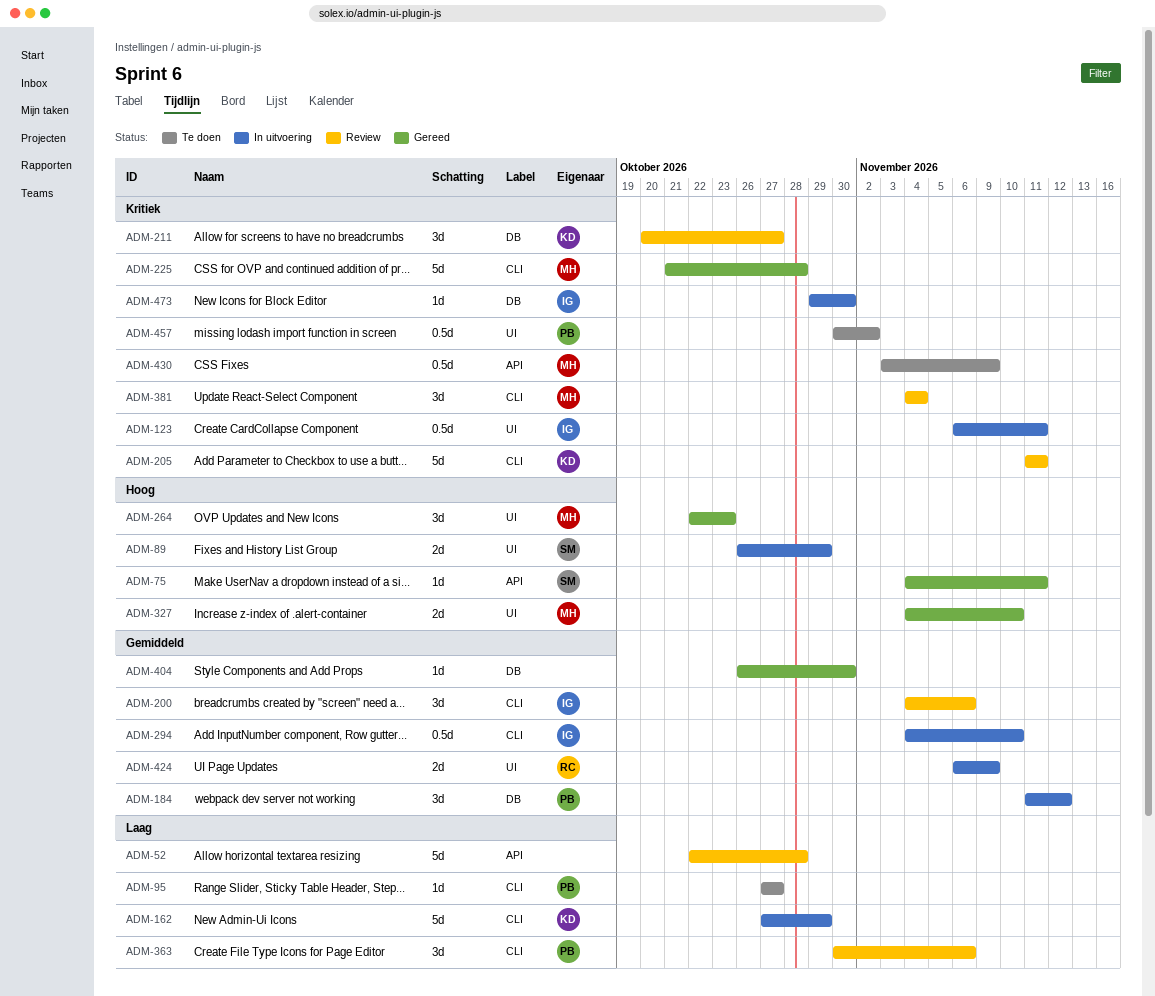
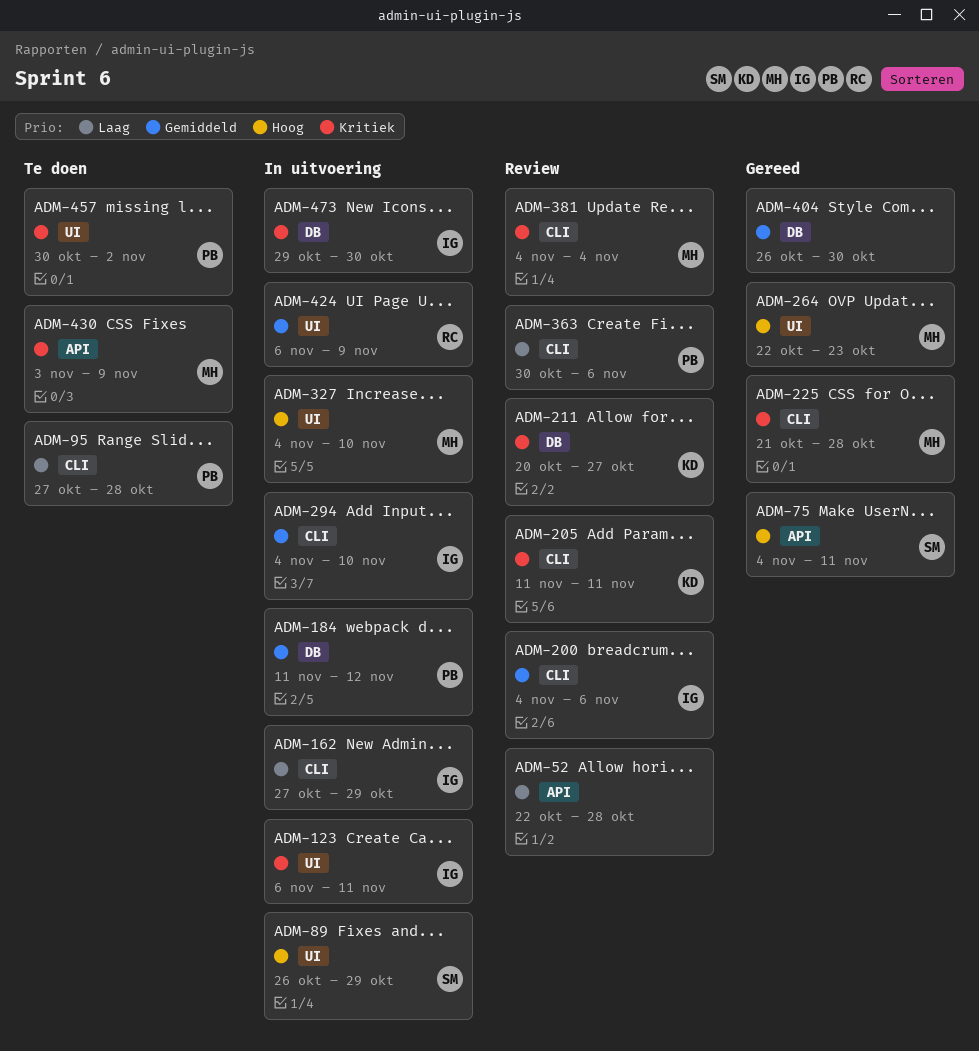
ADM-95, due: Oct 27 -> Oct 28
ADM-162, owner: KD -> IG
ADM-327, status: Gereed -> In uitvoering

